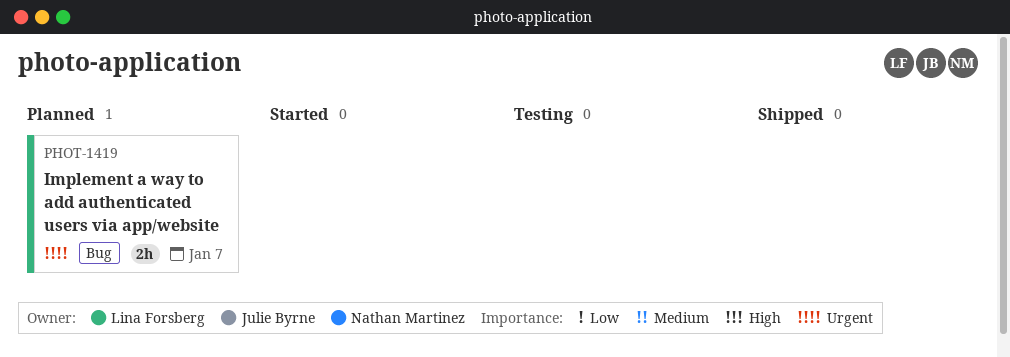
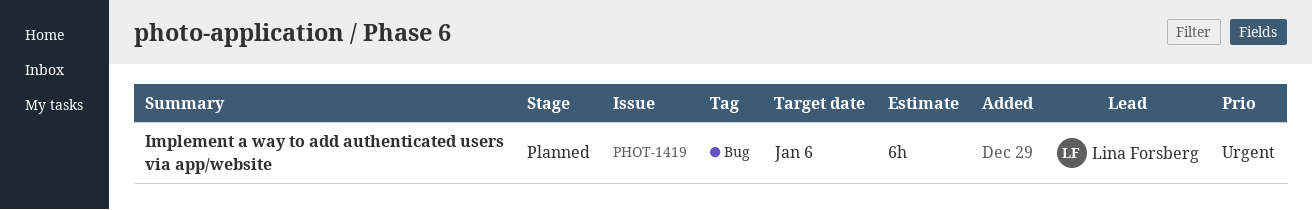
PHOT-1419, estimate: 2h -> 6h
PHOT-1419, due: Jan 7 -> Jan 6

